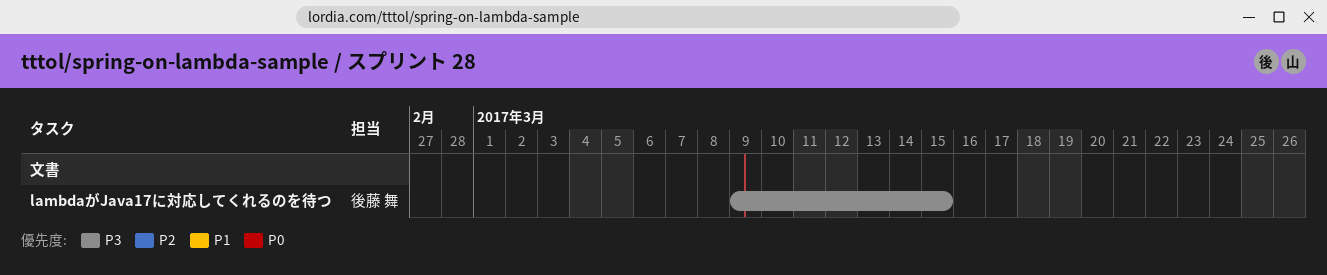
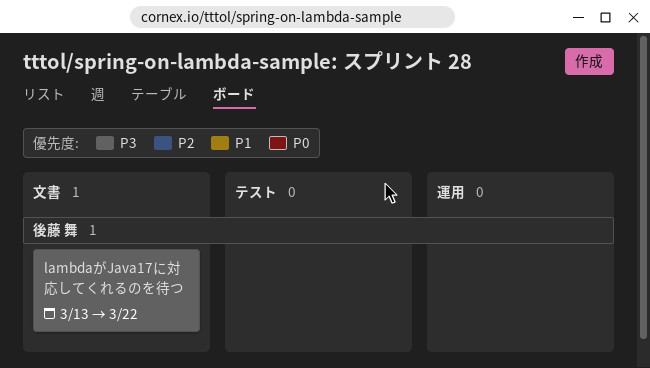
lambdaがJava17に対応してくれるのを待つ, start: Mar 9 -> Mar 13
lambdaがJava17に対応してくれるのを待つ, due: Mar 15 -> Mar 22

